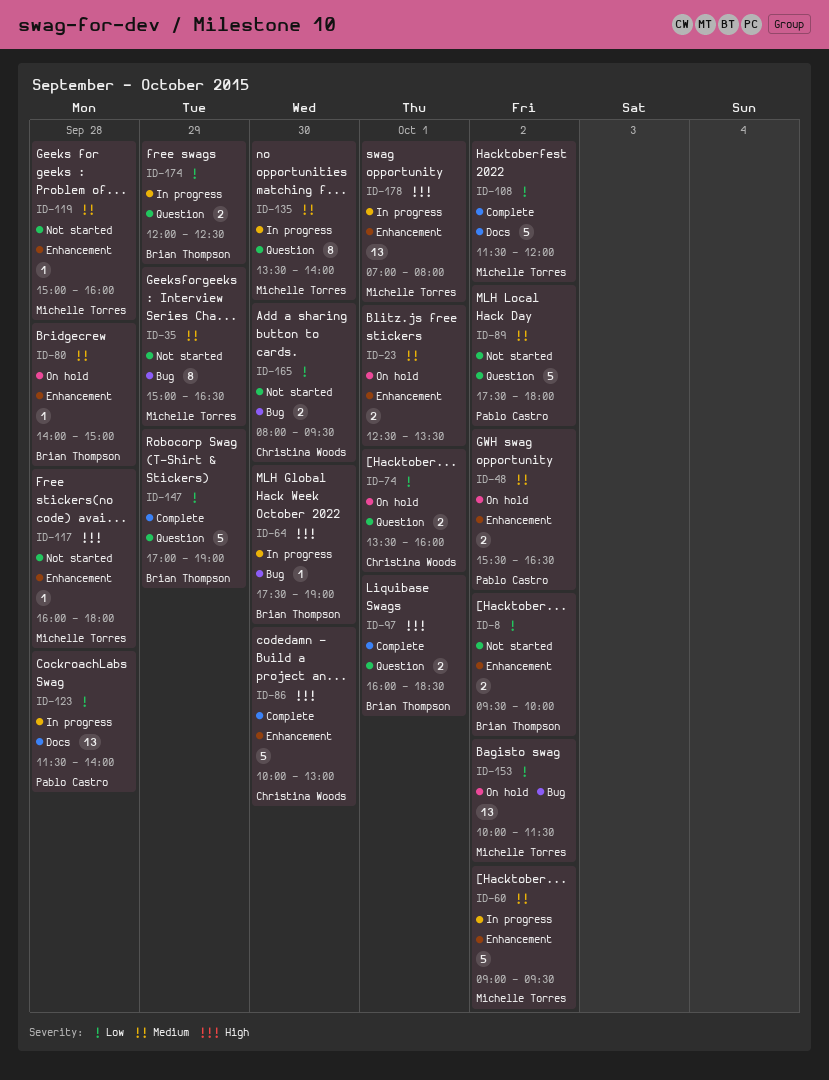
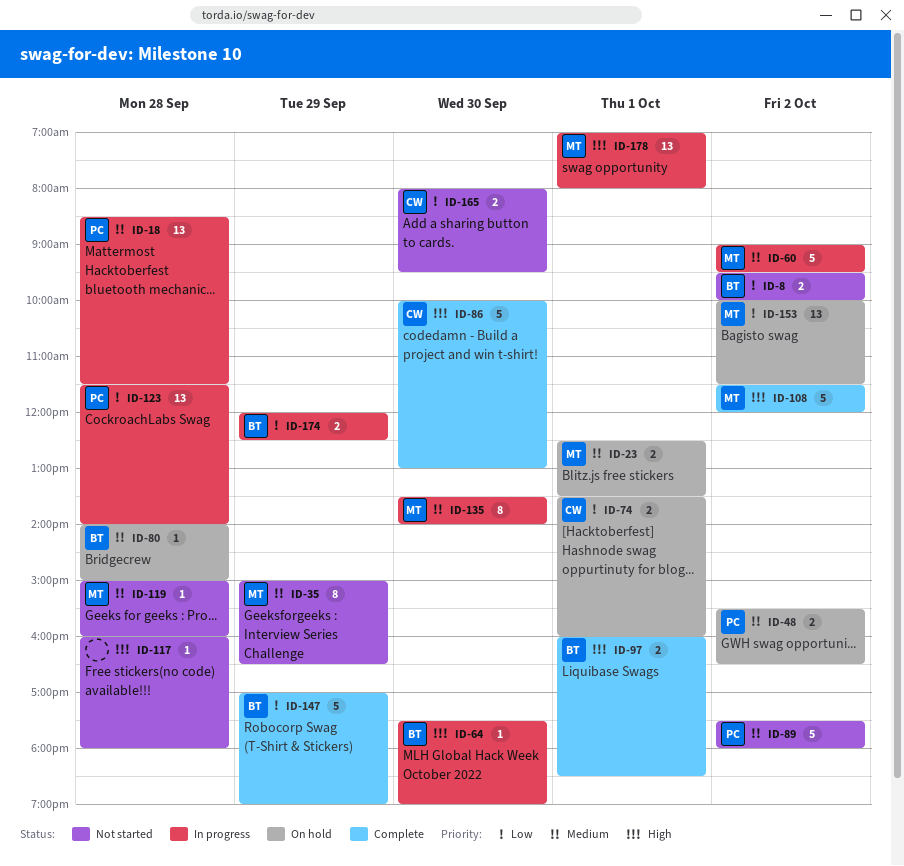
ID-18: none -> present
ID-23, owner: none -> Michelle Torres
ID-108, priority: Low -> High
ID-117, owner: Michelle Torres -> none

